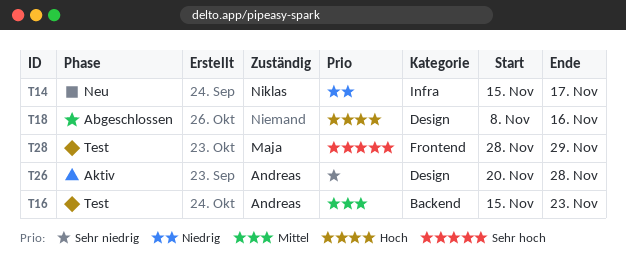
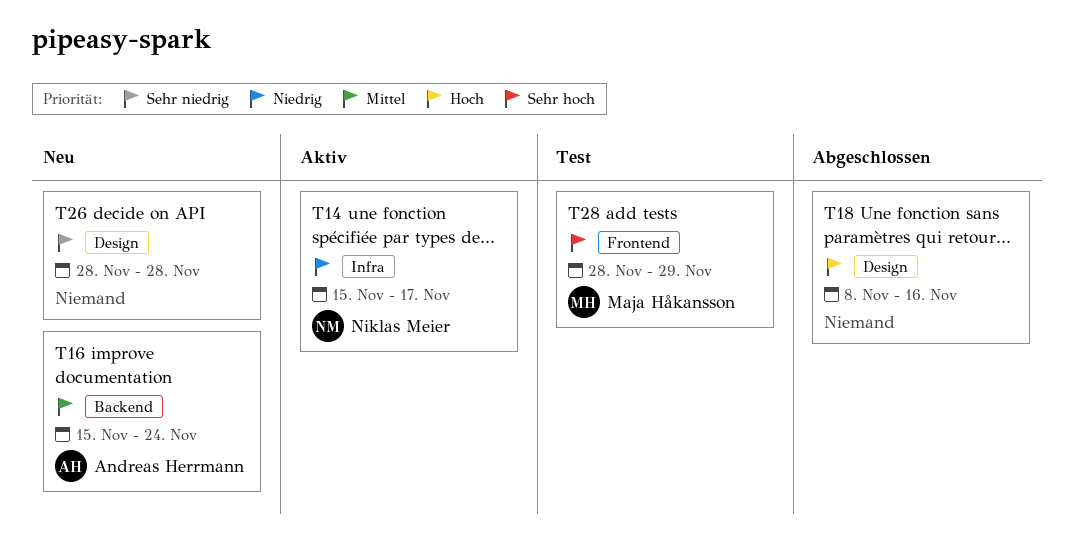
T14, status: Neu -> Aktiv
T16, status: Test -> Neu
T16, due: Nov 23 -> Nov 24
T26, status: Aktiv -> Neu
T26, owner: Andreas Herrmann -> none
T26, start: Nov 20 -> Nov 28

